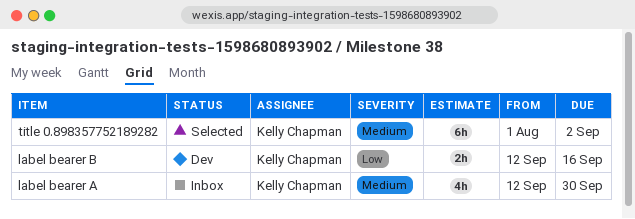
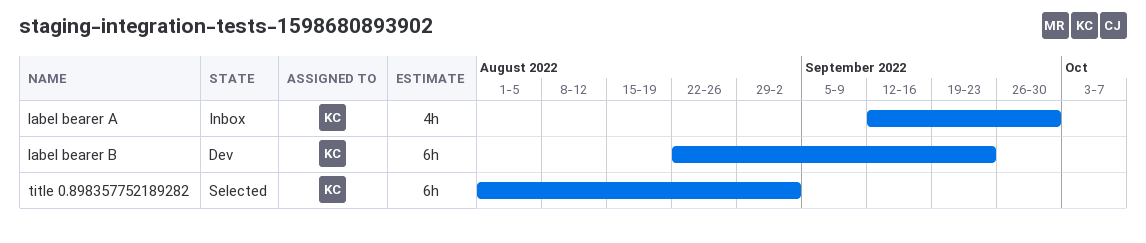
label bearer B, estimate: 2h -> 6h
label bearer B, start: Sep 12 -> Aug 22
label bearer B, due: Sep 16 -> Sep 23

